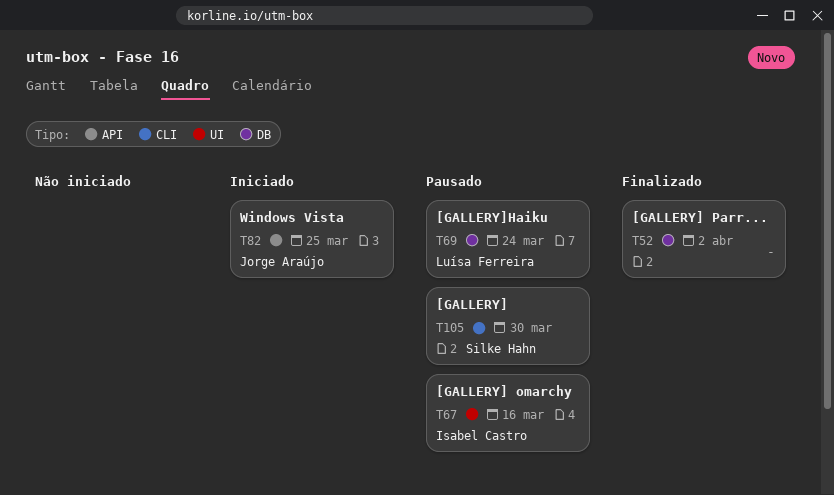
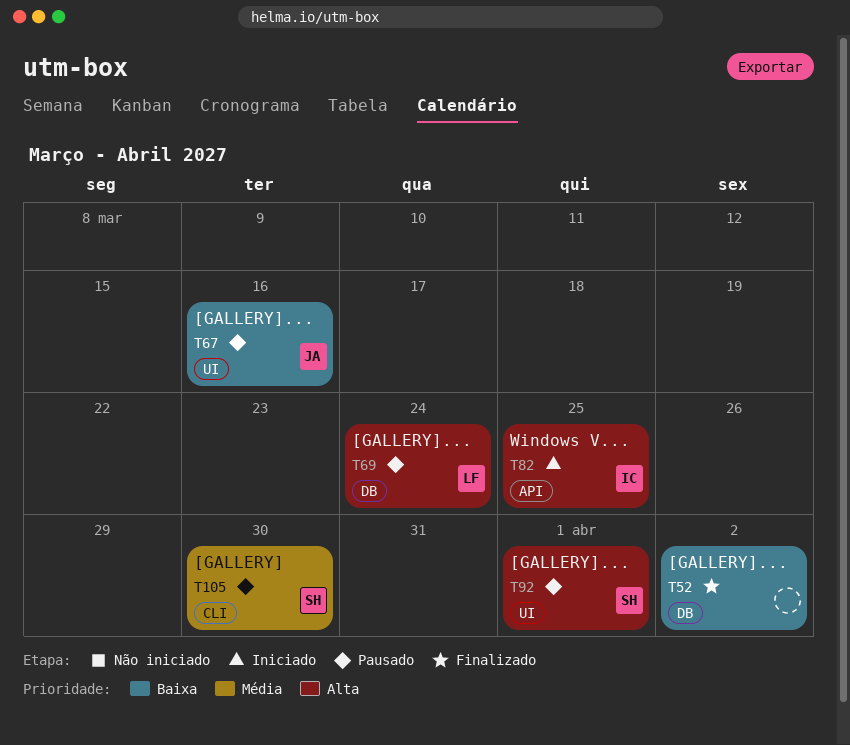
T67, owner: Isabel Castro -> Jorge Araújo
T82, owner: Jorge Araújo -> Isabel Castro
T92: none -> present

